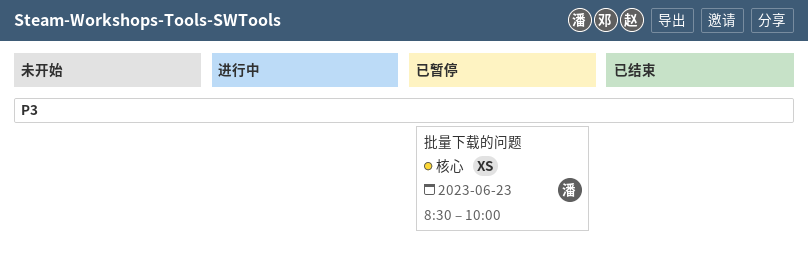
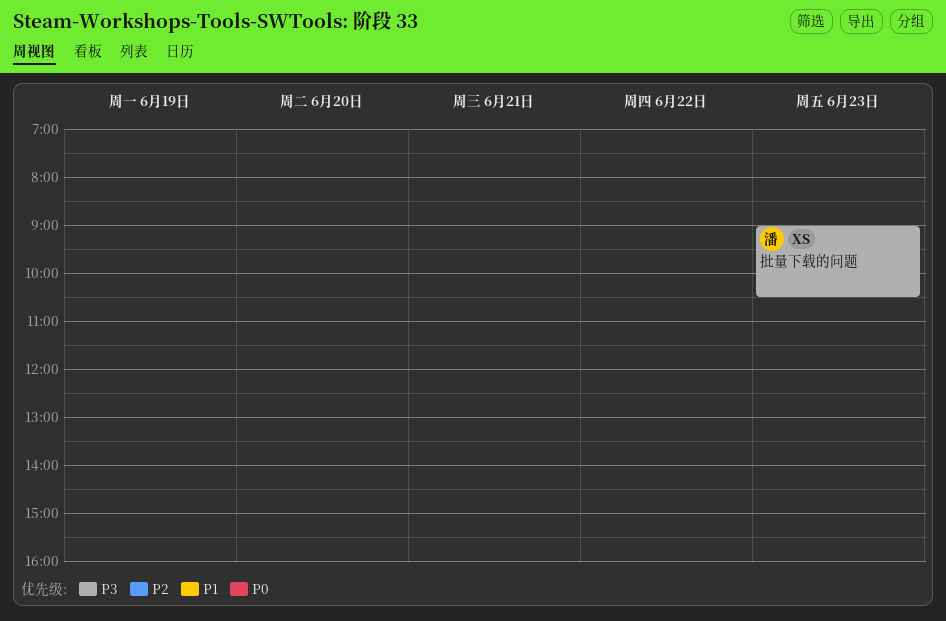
批量下载的问题, begins: 08:30 -> 09:00
批量下载的问题, ends: 10:00 -> 10:30

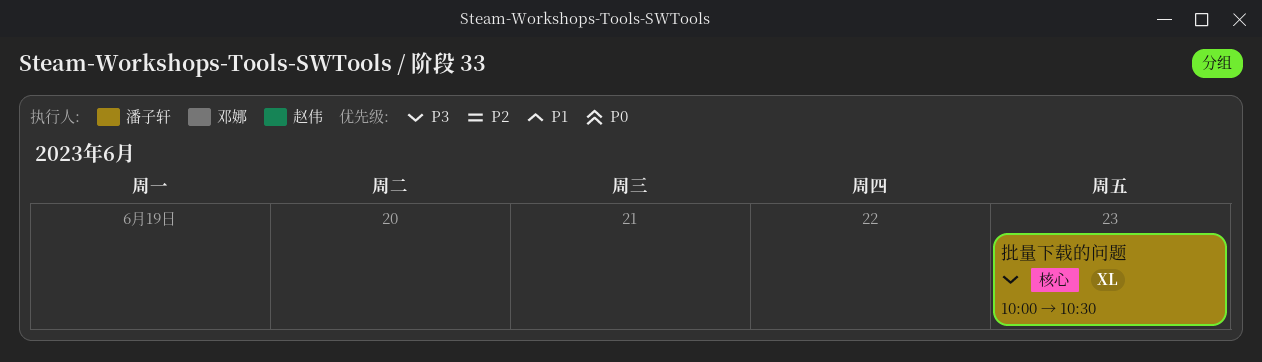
批量下载的问题, estimate: XS -> XL
批量下载的问题, begins: 09:00 -> 10:00

